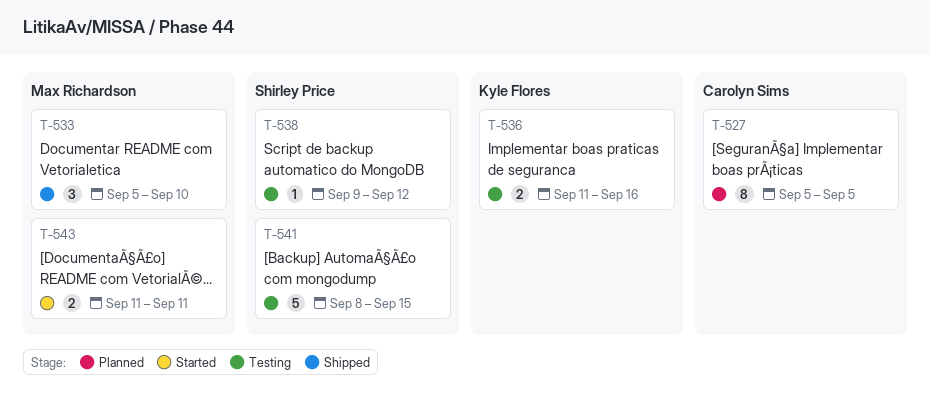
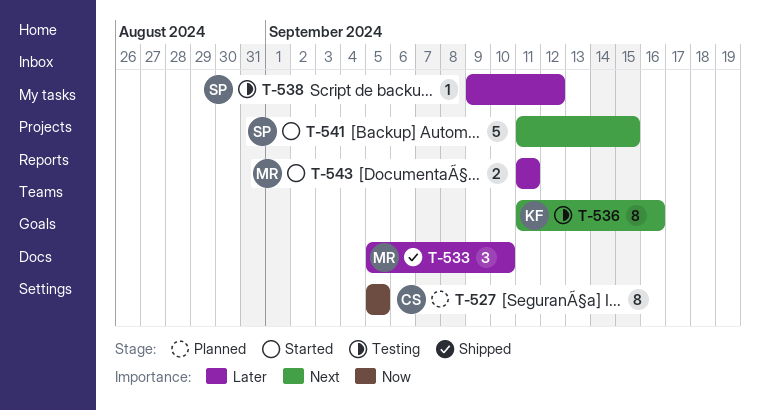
T-536, estimate: 2 -> 8
T-541, status: Testing -> Started
T-541, start: Sep 8 -> Sep 11

